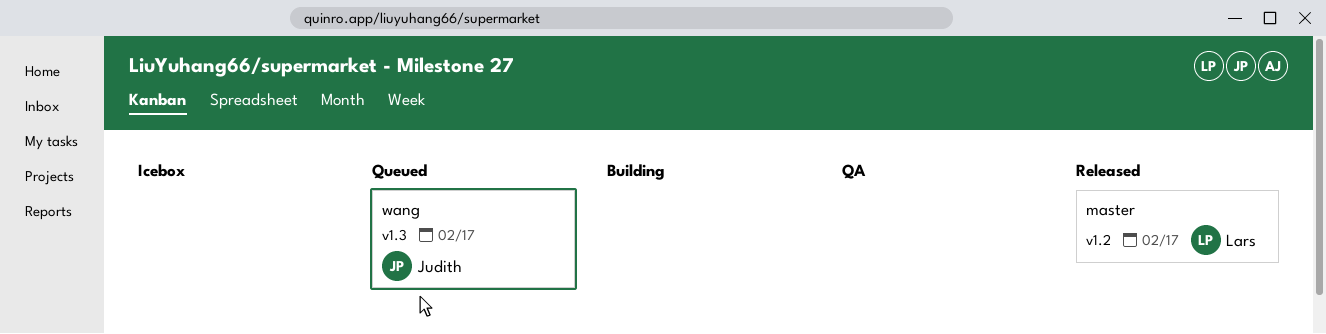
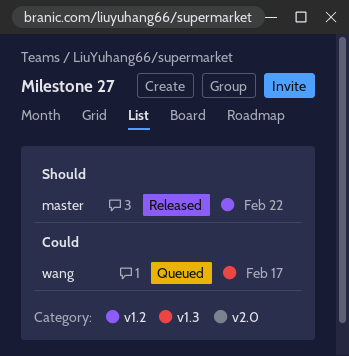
master, due: Feb 17 -> Feb 22

